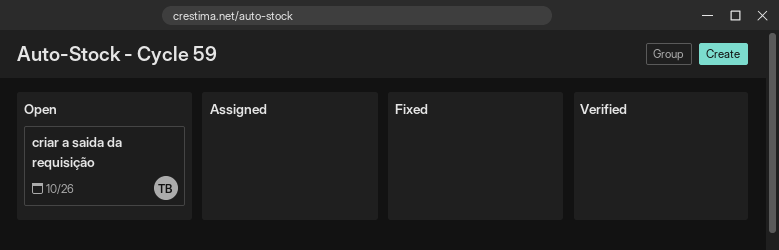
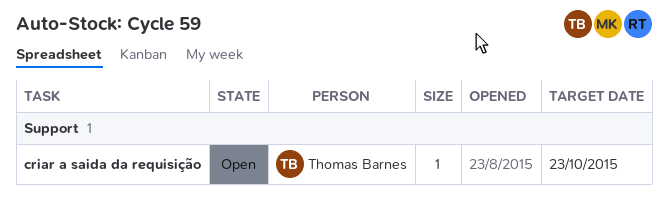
criar a saida da requisição, due: Oct 26 -> Oct 23

